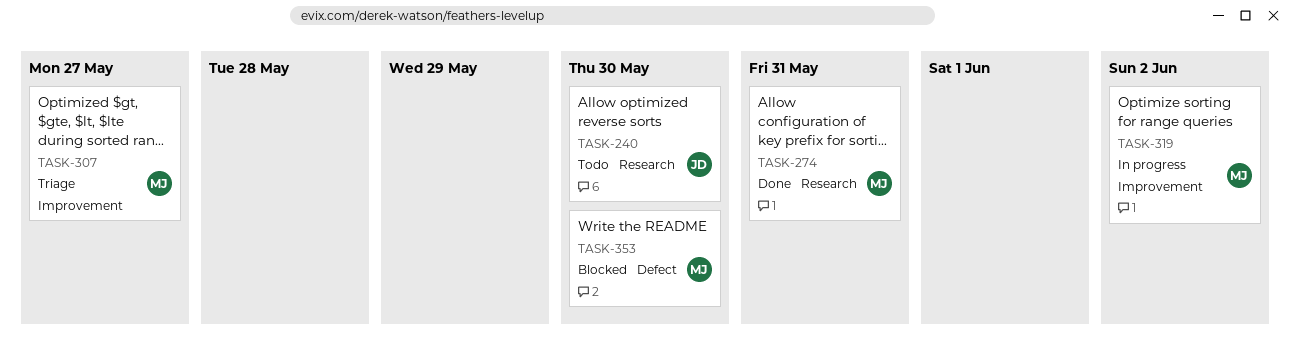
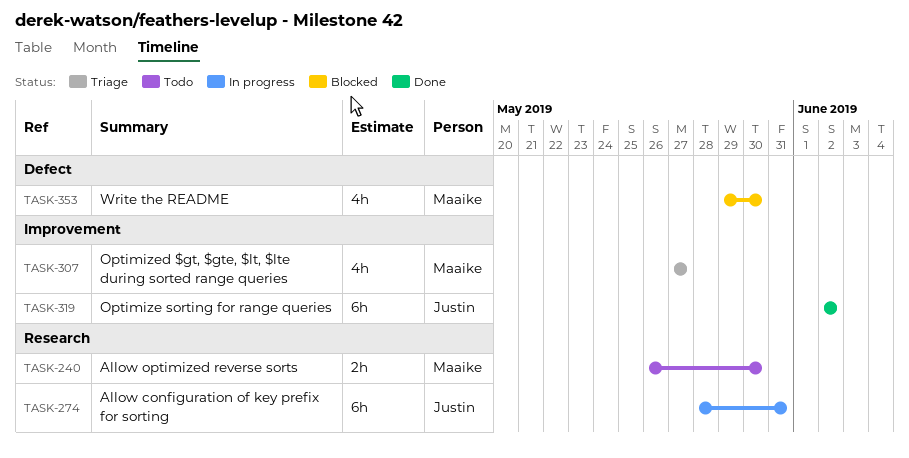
TASK-240, owner: Justin -> Maaike
TASK-274, status: Done -> In progress
TASK-274, owner: Maaike -> Justin
TASK-319, status: In progress -> Done
TASK-319, owner: Maaike -> Justin

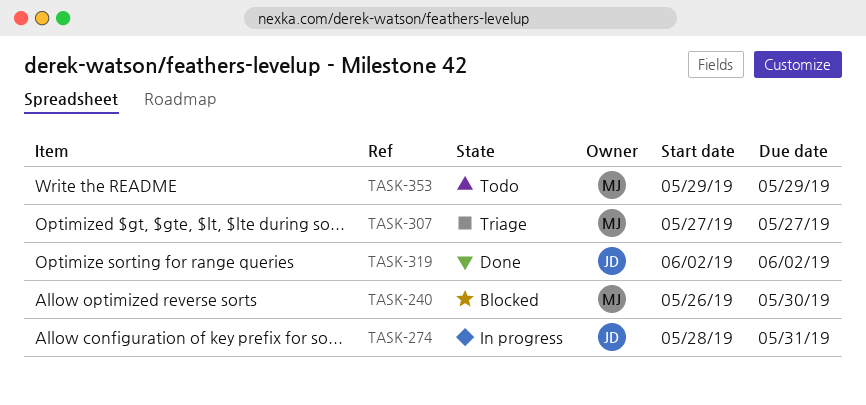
TASK-240, status: Todo -> Blocked
TASK-353, status: Blocked -> Todo
TASK-353, due: May 30 -> May 29

